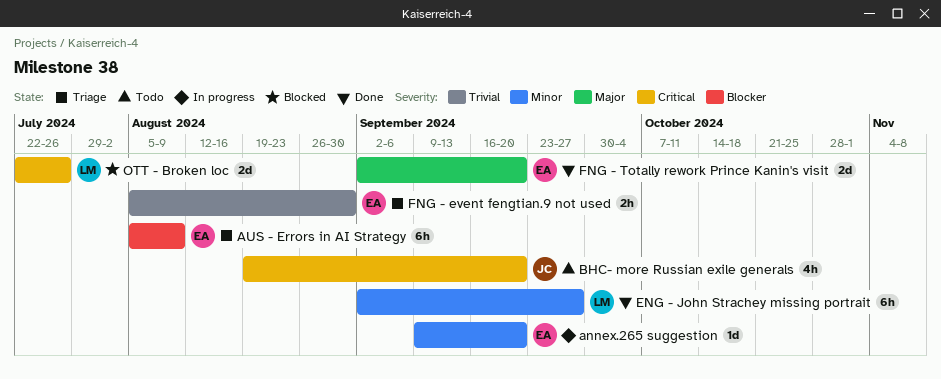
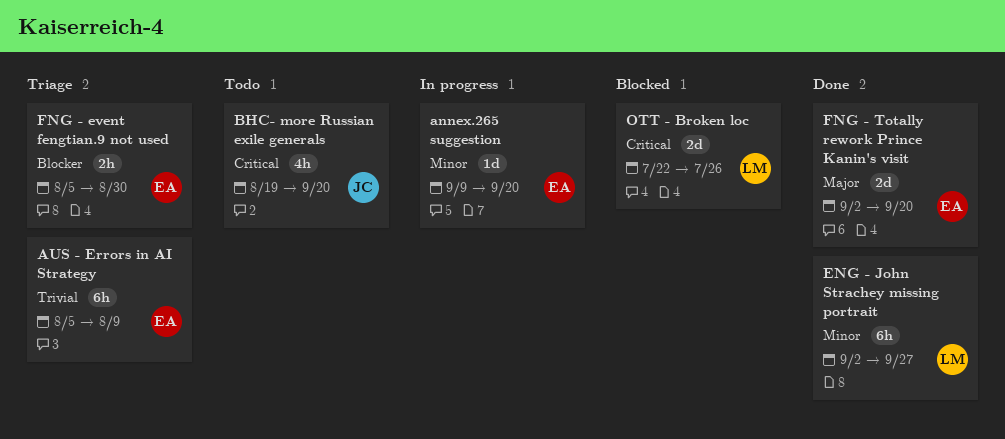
AUS - Errors in AI Strategy, priority: Blocker -> Trivial
FNG - event fengtian.9 not used, priority: Trivial -> Blocker

